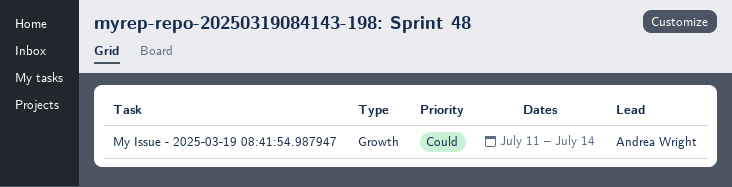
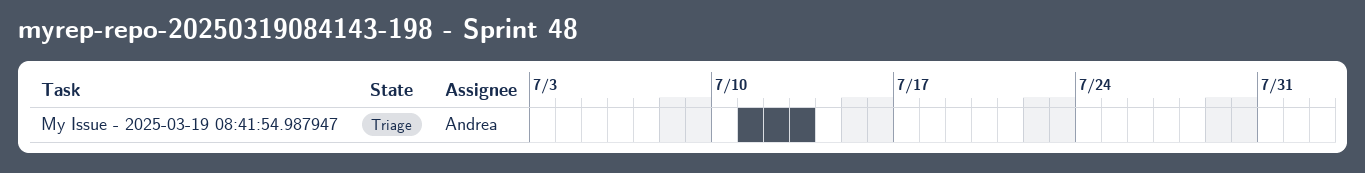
My Issue - 2025-03-19 08:41:54.987947, due: Jul 14 -> Jul 13

